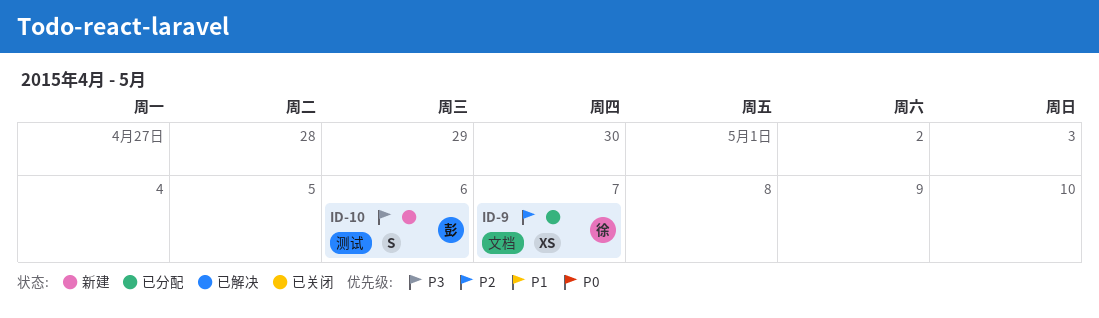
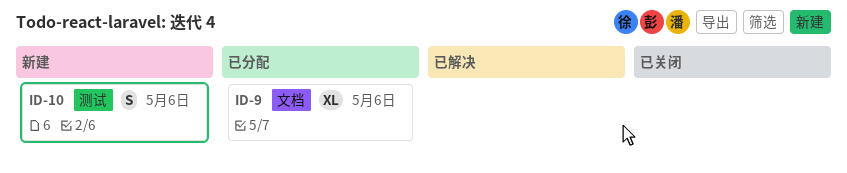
ID-9, estimate: XS -> XL
ID-9, due: May 7 -> May 6

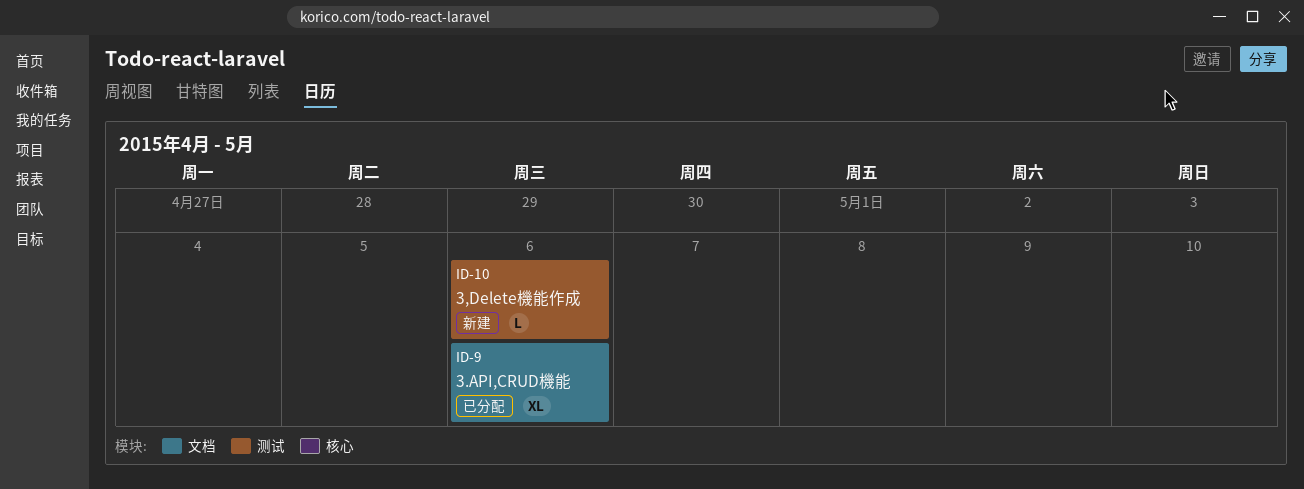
ID-10, estimate: S -> L

